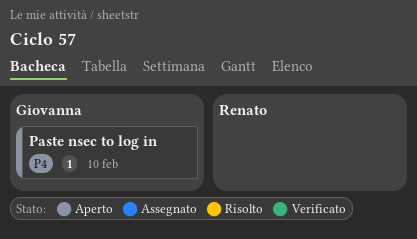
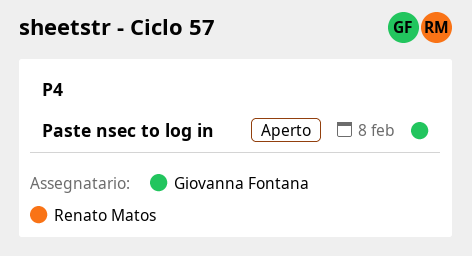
Paste nsec to log in, due: Feb 10 -> Feb 8

